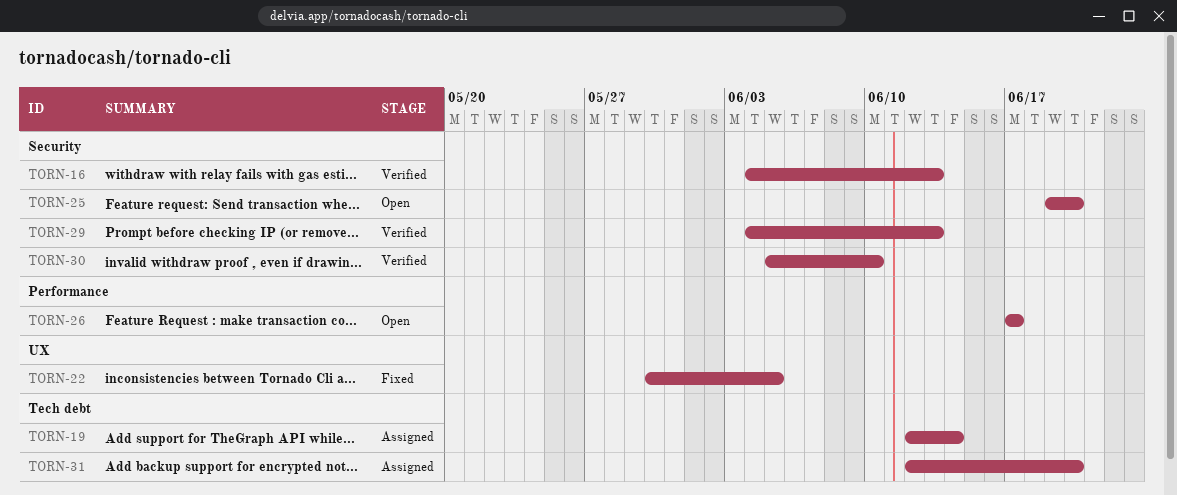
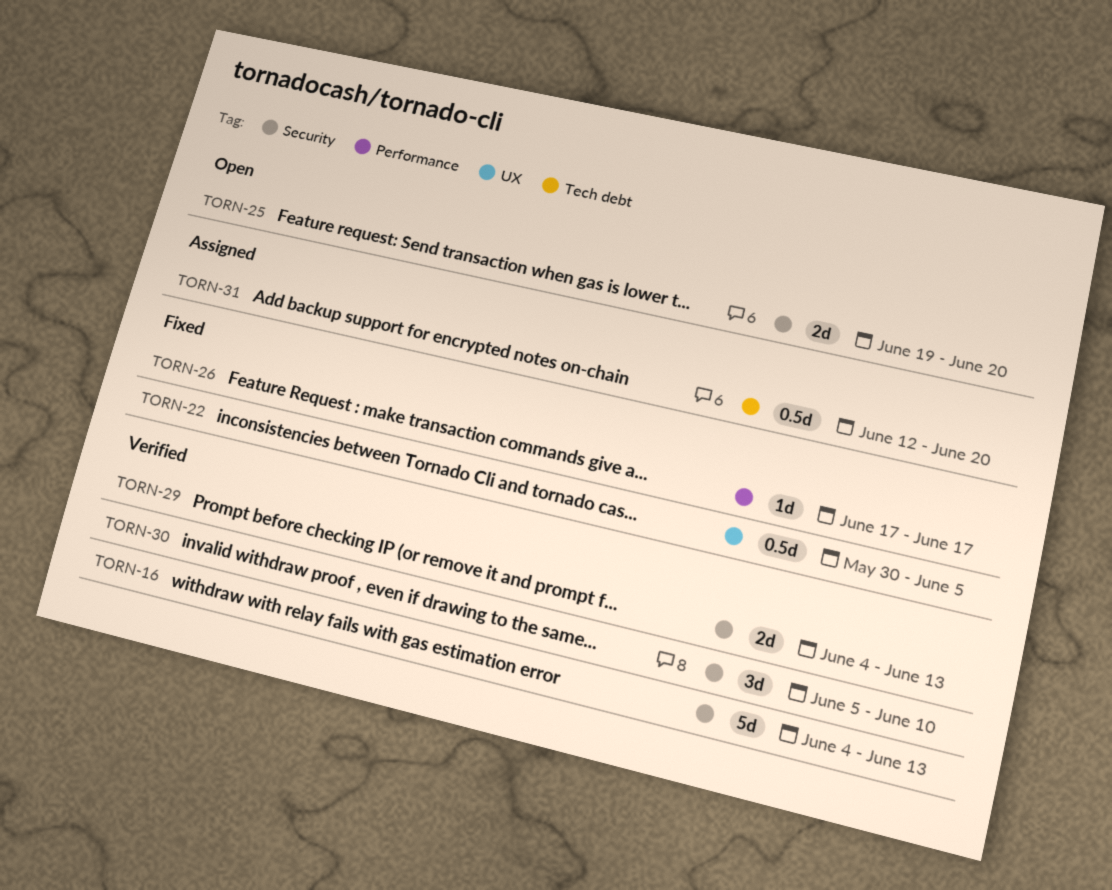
TORN-19: present -> none
TORN-26, status: Open -> Fixed

